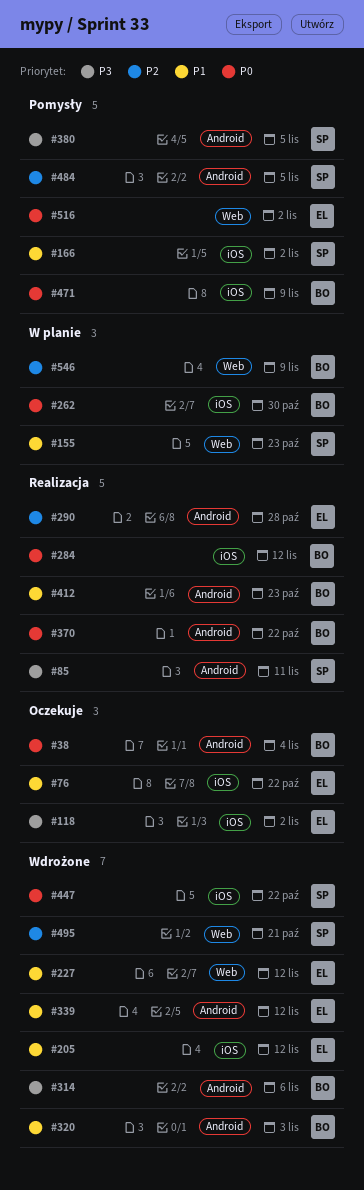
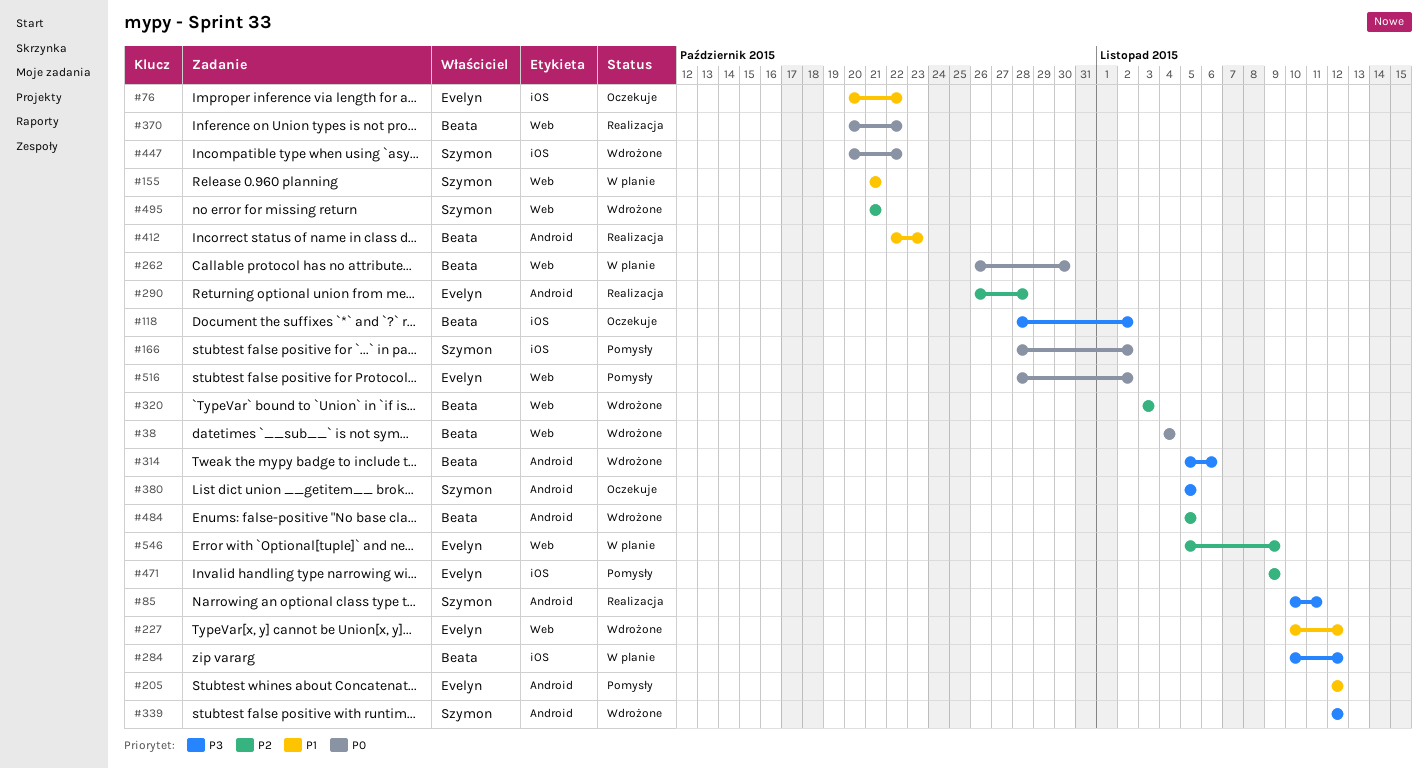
#38, status: Oczekuje -> Wdrożone
#38, label: Android -> Web
#118, owner: Evelyn -> Beata
#155, due: Oct 23 -> Oct 21
#166, priority: P1 -> P0
#205, status: Wdrożone -> Pomysły
#205, label: iOS -> Android
#262, label: iOS -> Web
#284, status: Realizacja -> W planie
#284, priority: P0 -> P3
#320, priority: P1 -> P2
#320, label: Android -> Web
#339, owner: Evelyn -> Szymon
#339, priority: P1 -> P3
#370, label: Android -> Web
#380, status: Pomysły -> Oczekuje
#471, owner: Beata -> Evelyn
#471, priority: P0 -> P2
#484, status: Pomysły -> Wdrożone
#484, owner: Szymon -> Beata
#546, owner: Beata -> Evelyn

